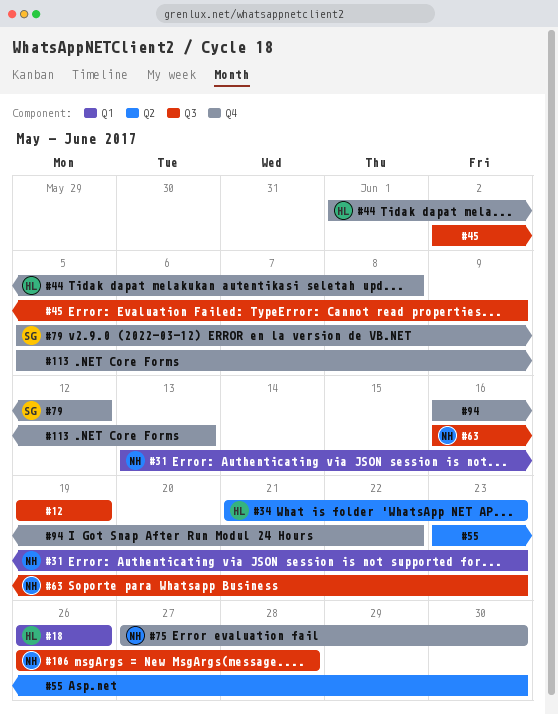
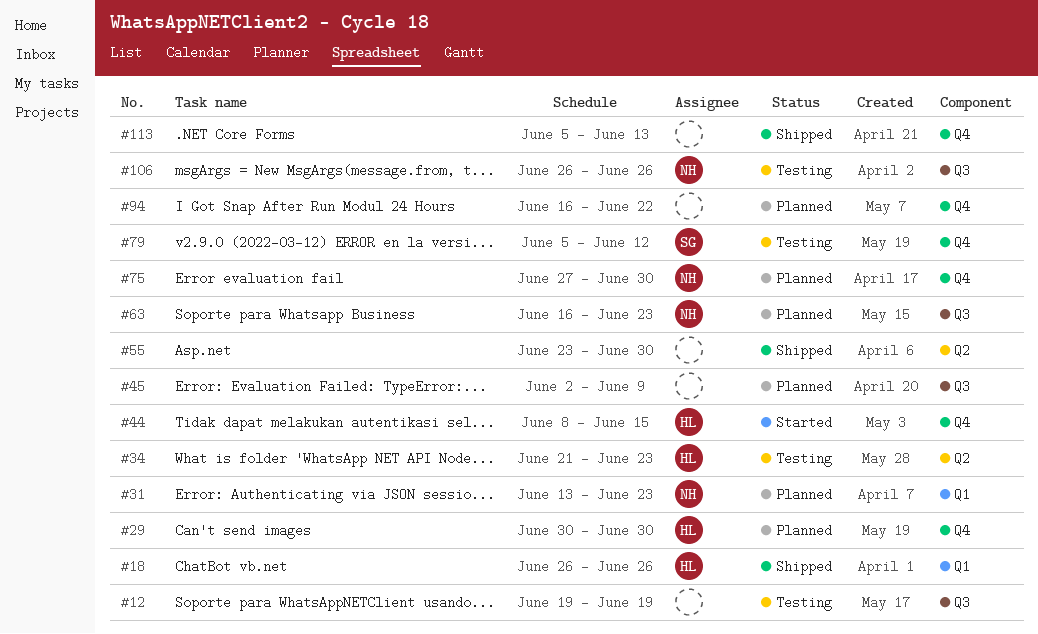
#29: none -> present
#44, start: Jun 1 -> Jun 8
#44, due: Jun 8 -> Jun 15
#106, due: Jun 28 -> Jun 26

